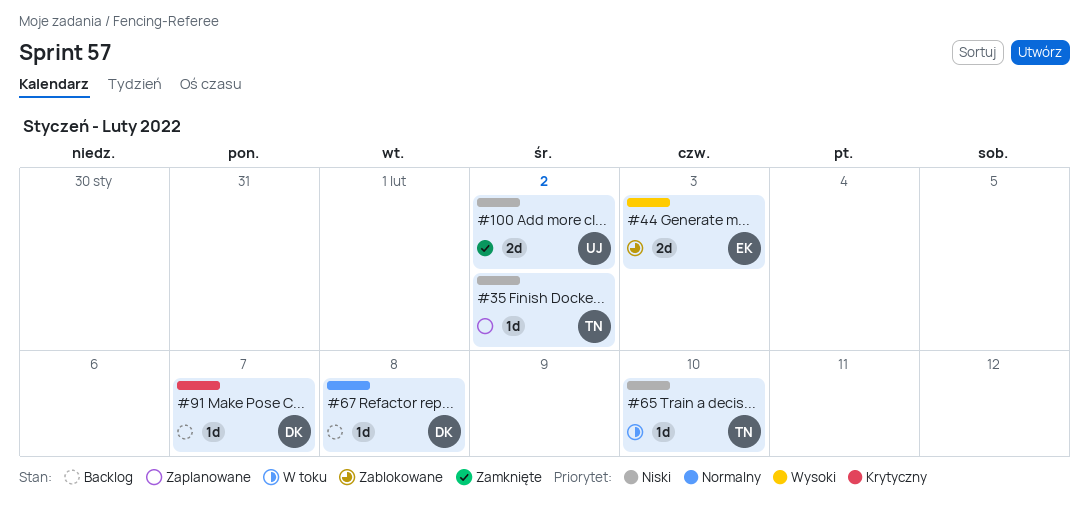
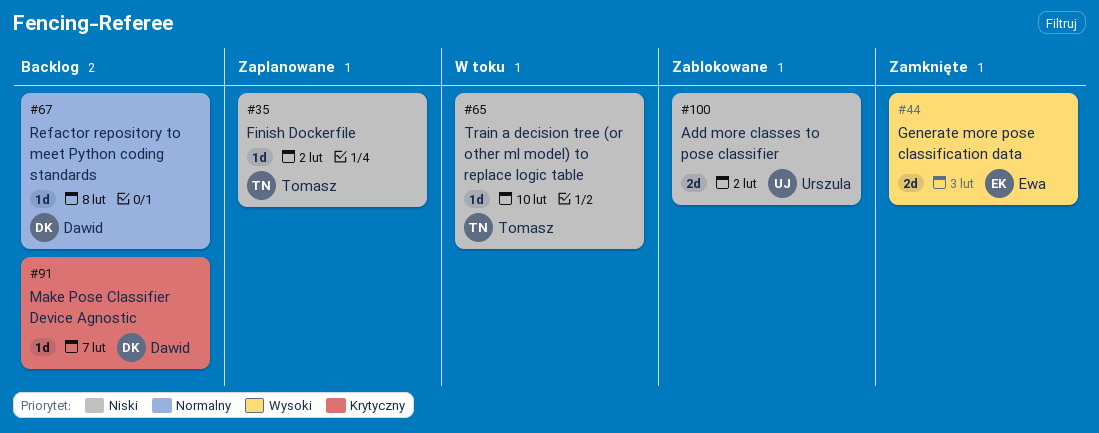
#44, status: Zablokowane -> Zamknięte
#100, status: Zamknięte -> Zablokowane

